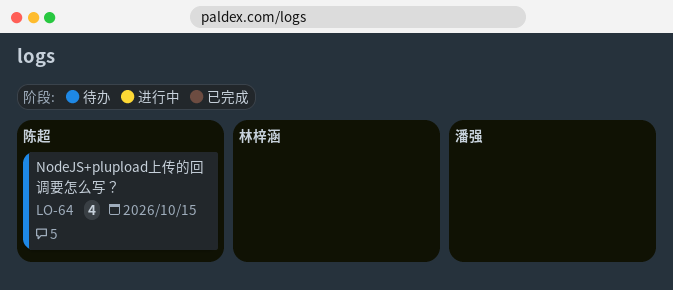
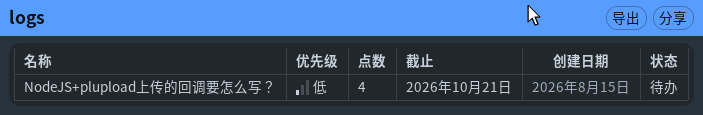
NodeJS+plupload上传的回调要怎么写？, due: Oct 15 -> Oct 21

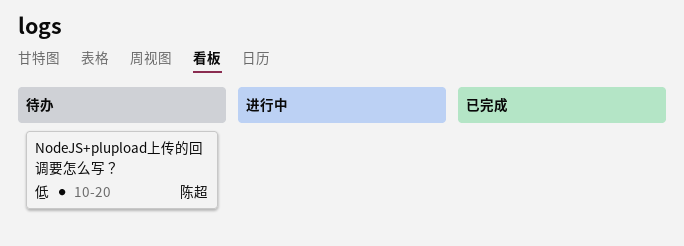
NodeJS+plupload上传的回调要怎么写？, estimate: 4 -> 1
NodeJS+plupload上传的回调要怎么写？, due: Oct 21 -> Oct 20

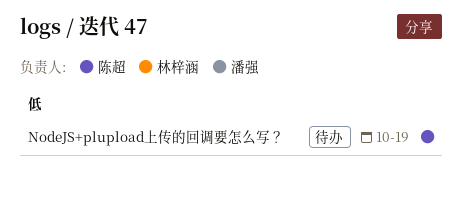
NodeJS+plupload上传的回调要怎么写？, due: Oct 20 -> Oct 19

